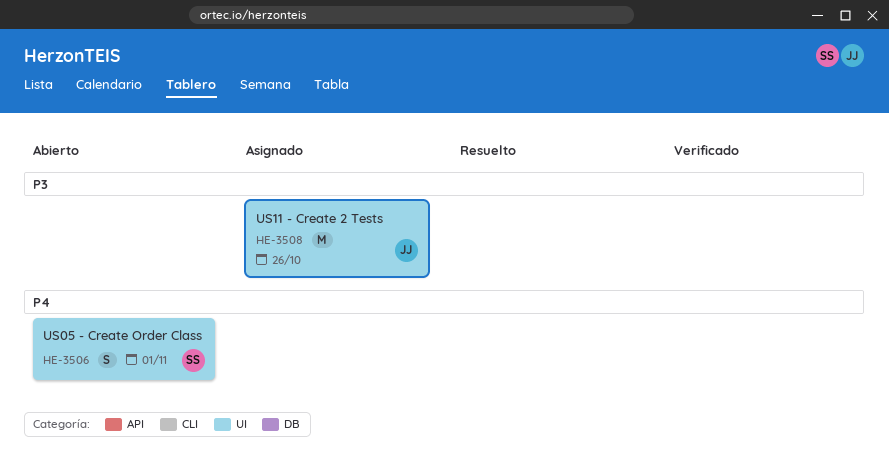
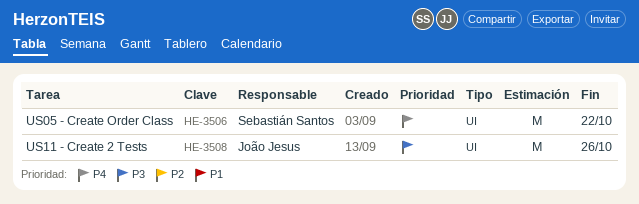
HE-3506, estimate: S -> M
HE-3506, due: Nov 1 -> Oct 22

